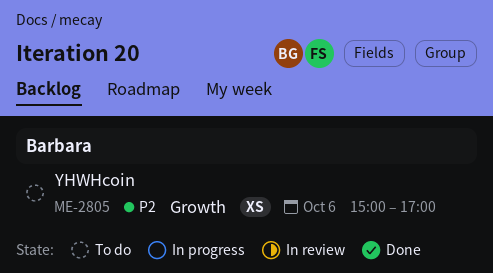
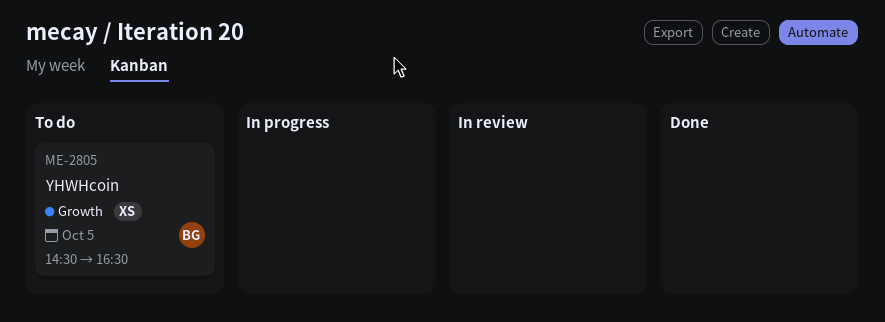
ME-2805, day: Oct 6 -> Oct 5
ME-2805, begins: 15:00 -> 14:30
ME-2805, ends: 17:00 -> 16:30

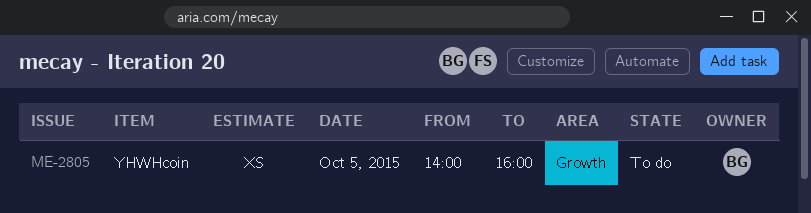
ME-2805, begins: 14:30 -> 14:00
ME-2805, ends: 16:30 -> 16:00

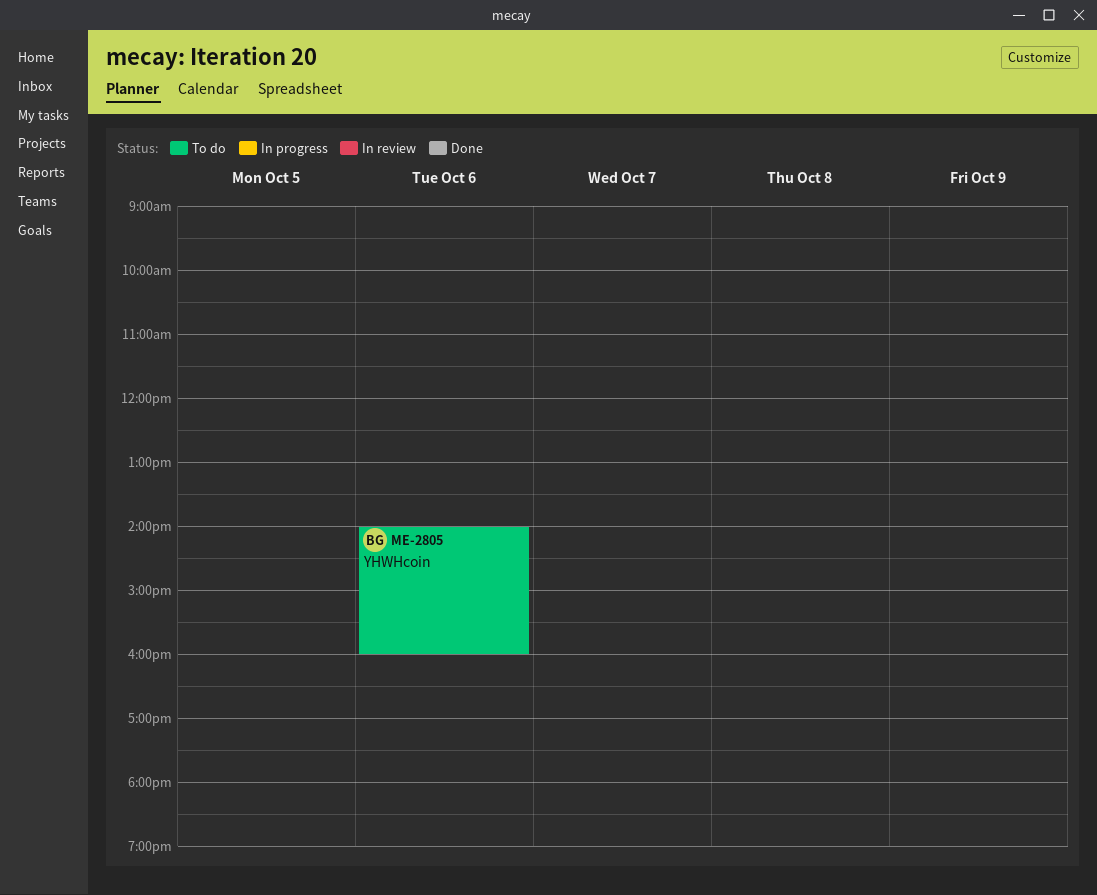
ME-2805, day: Oct 5 -> Oct 6

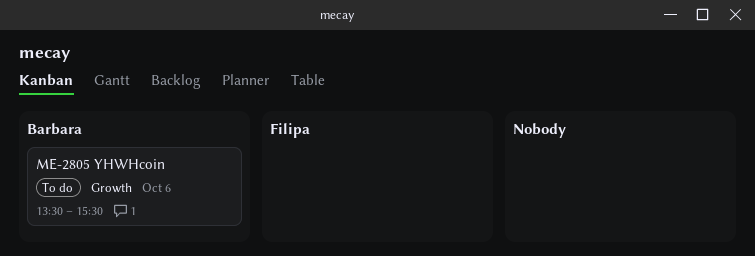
ME-2805, begins: 14:00 -> 13:30
ME-2805, ends: 16:00 -> 15:30

